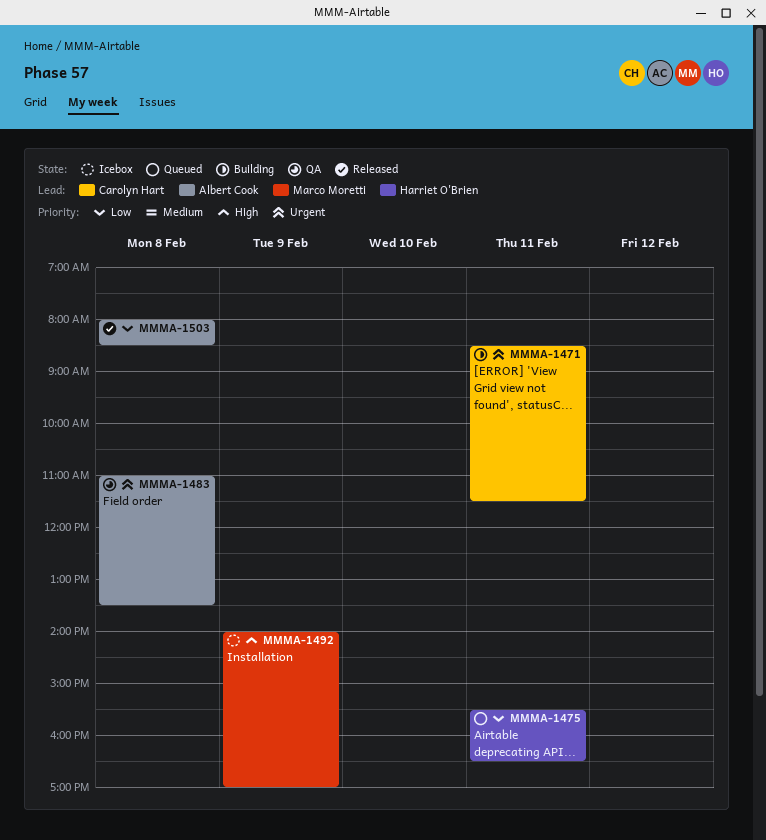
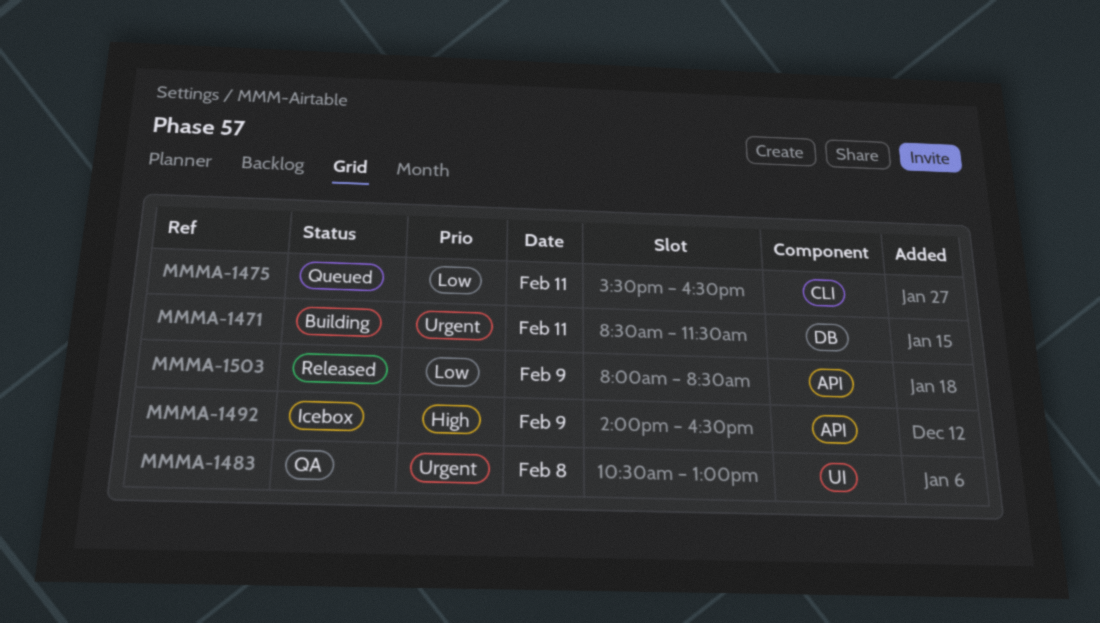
MMMA-1483, begins: 11:00 -> 10:30
MMMA-1483, ends: 13:30 -> 13:00
MMMA-1492, ends: 17:00 -> 16:30
MMMA-1503, day: Feb 8 -> Feb 9

